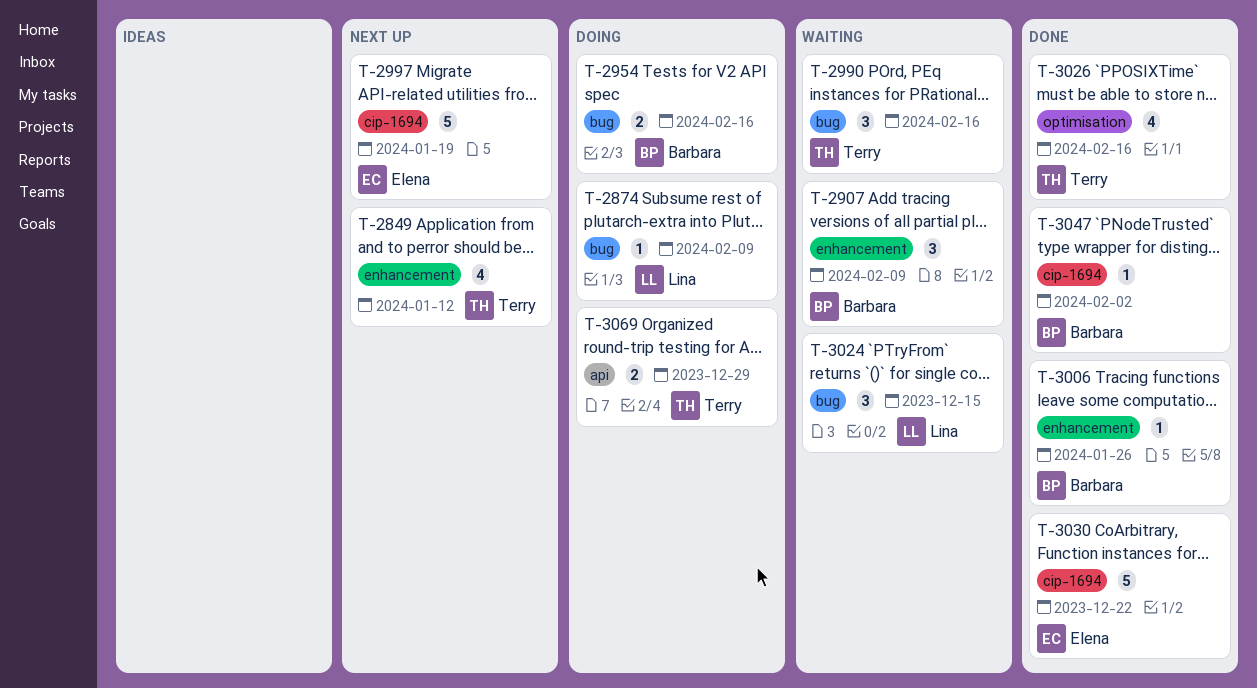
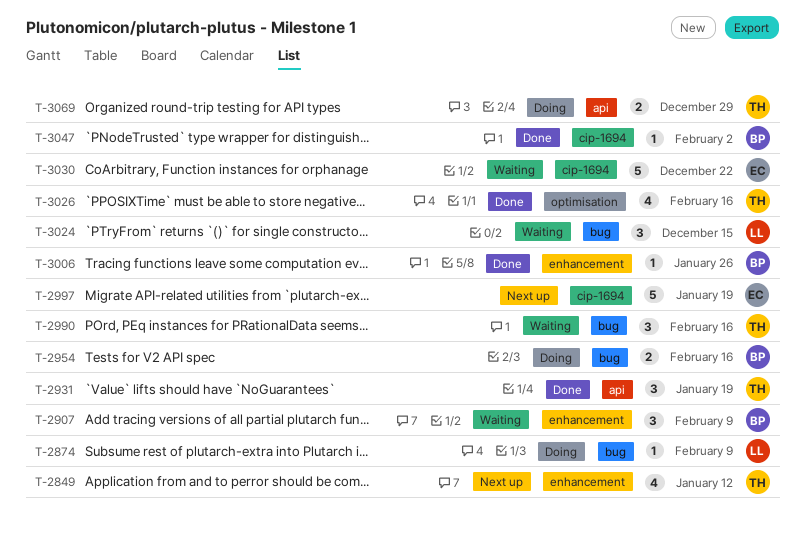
T-2931: none -> present
T-3030, status: Done -> Waiting

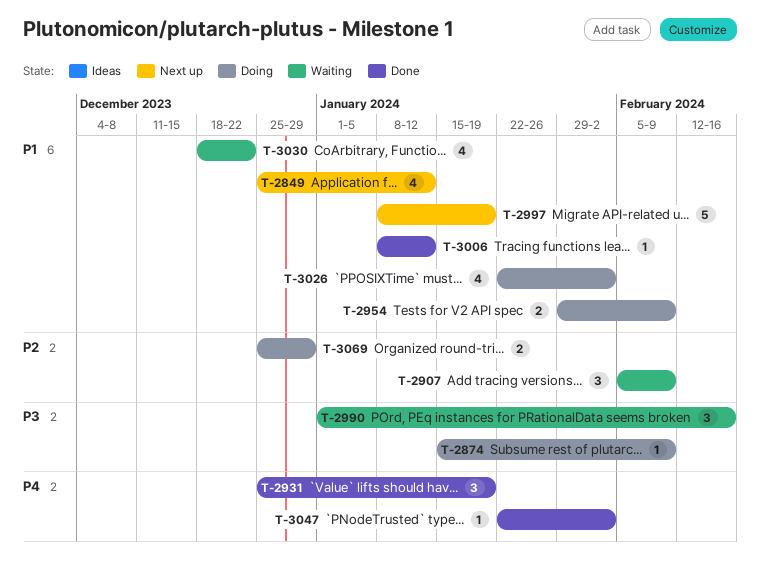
T-2954, due: Feb 16 -> Feb 9
T-3006, due: Jan 26 -> Jan 12
T-3024: present -> none
T-3026, status: Done -> Doing
T-3026, due: Feb 16 -> Feb 2
T-3030, estimate: 5 -> 4

